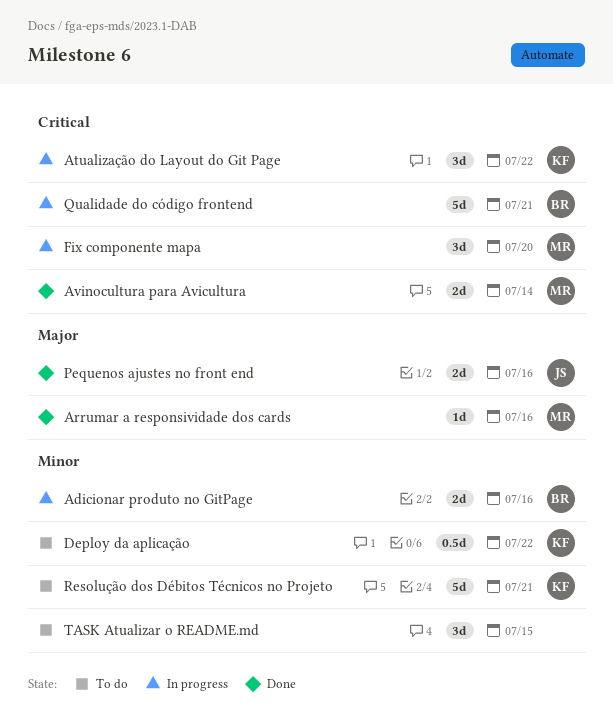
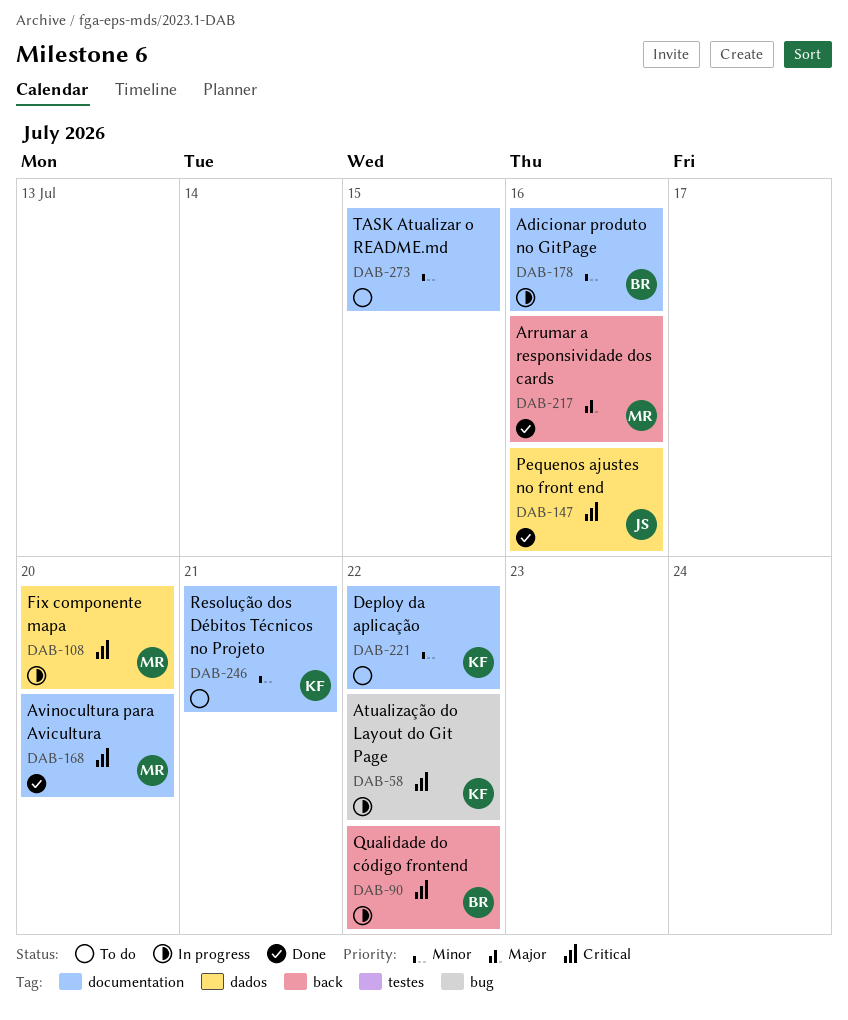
Avinocultura para Avicultura, due: Jul 14 -> Jul 20
Pequenos ajustes no front end, priority: Major -> Critical
Qualidade do código frontend, due: Jul 21 -> Jul 22

